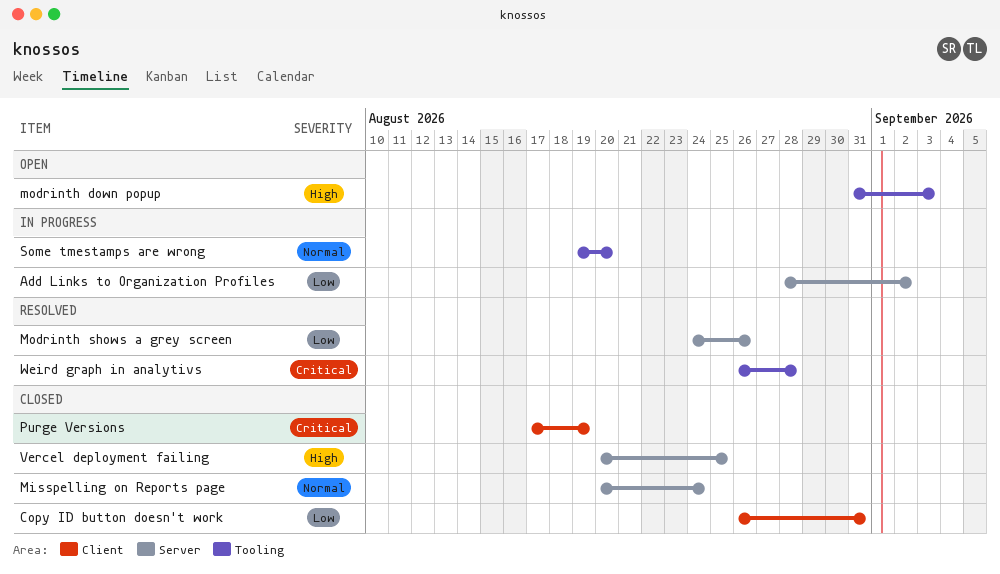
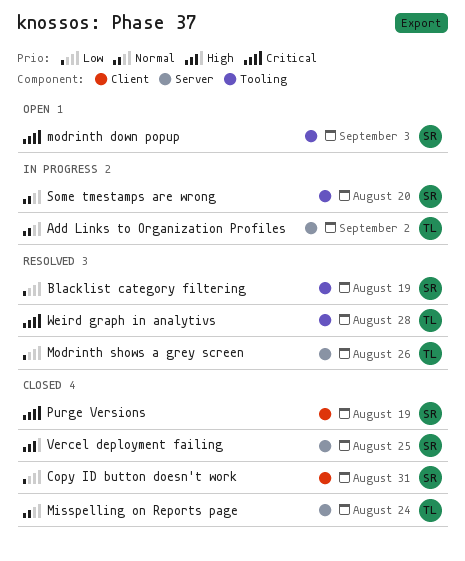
Add Links to Organization Profiles, priority: Low -> Normal
Blacklist category filtering: none -> present
modrinth down popup, priority: High -> Critical

